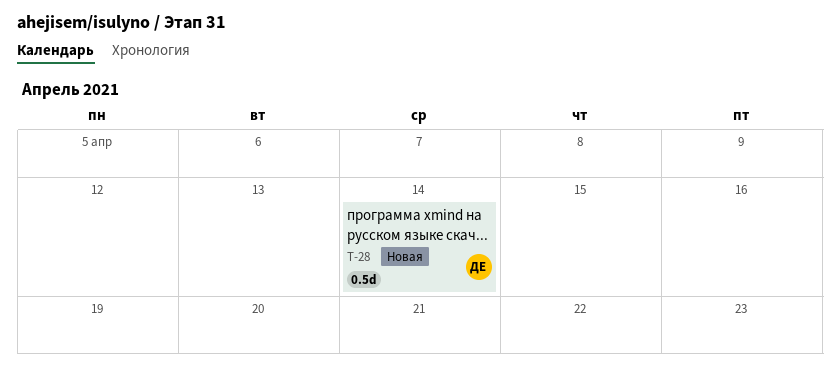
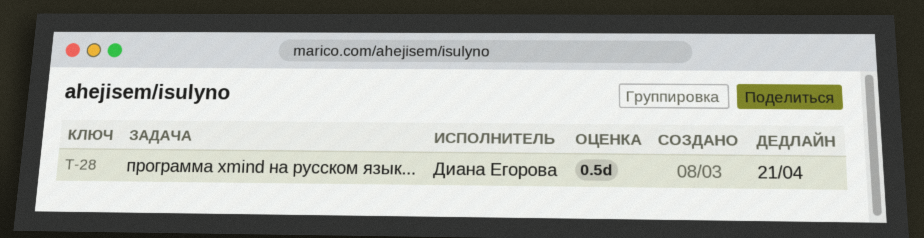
T-28, due: Apr 14 -> Apr 21

